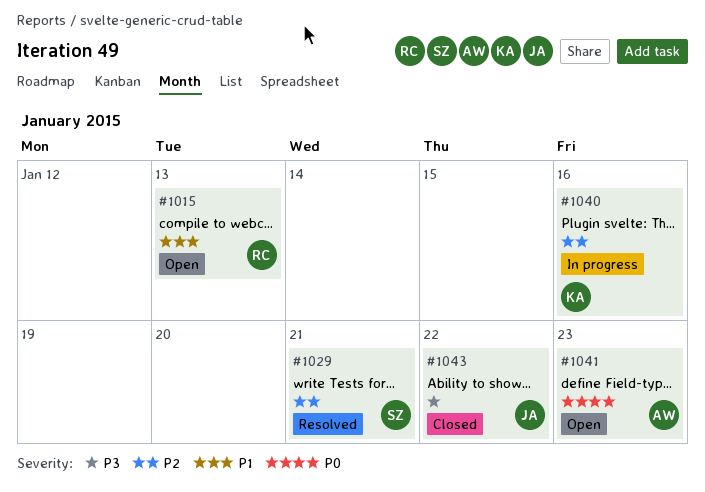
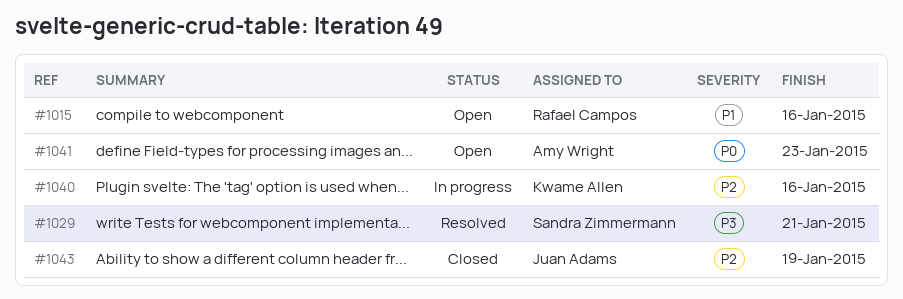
#1015, due: Jan 13 -> Jan 16
#1029, priority: P2 -> P3
#1043, priority: P3 -> P2
#1043, due: Jan 22 -> Jan 19

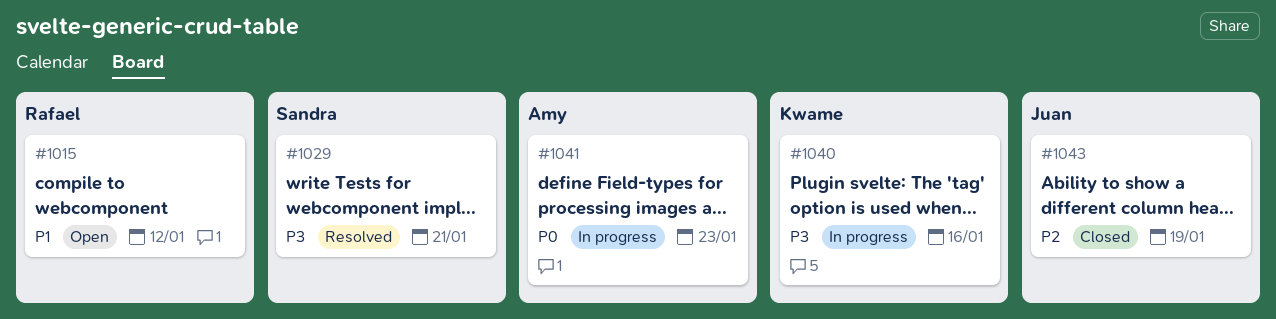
#1015, due: Jan 16 -> Jan 12
#1040, priority: P2 -> P3
#1041, status: Open -> In progress

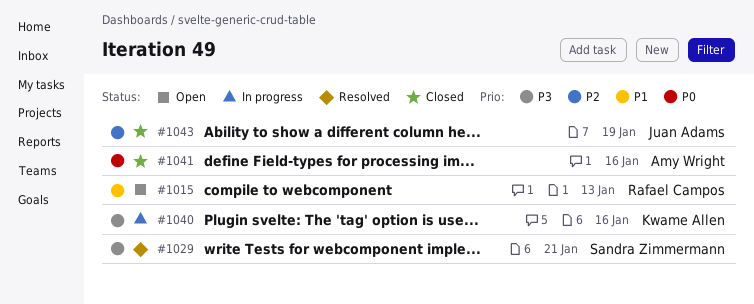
#1015, due: Jan 12 -> Jan 13
#1041, status: In progress -> Closed
#1041, due: Jan 23 -> Jan 16

